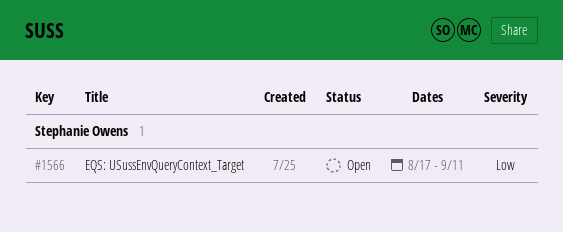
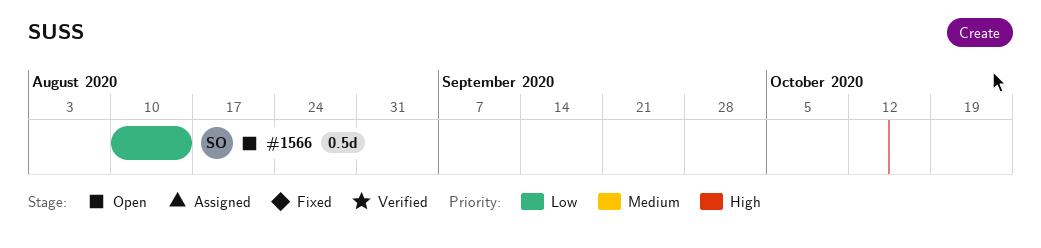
#1566, start: Aug 17 -> Aug 10
#1566, due: Sep 11 -> Aug 14

